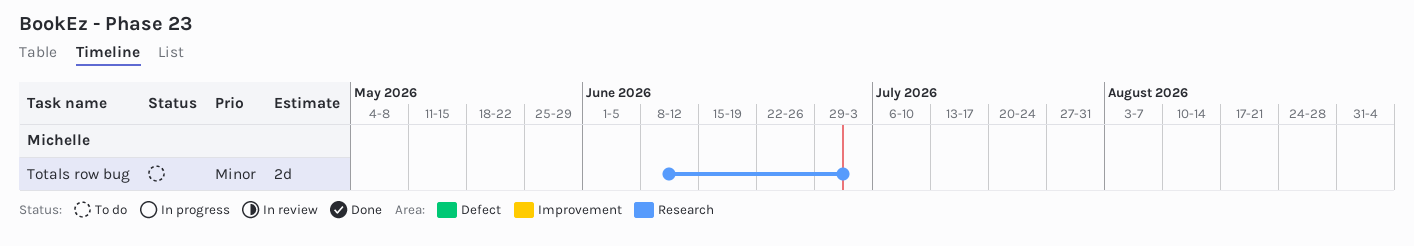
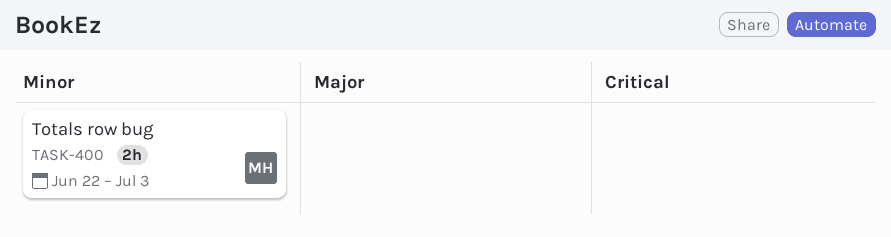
Totals row bug, estimate: 2d -> 2h
Totals row bug, start: Jun 8 -> Jun 22

